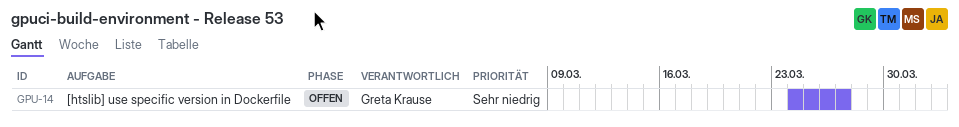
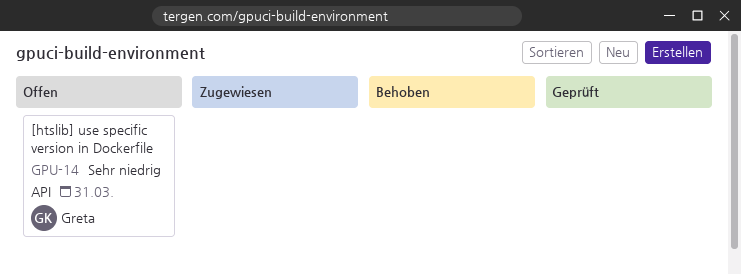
GPU-14, due: Mar 27 -> Mar 31

